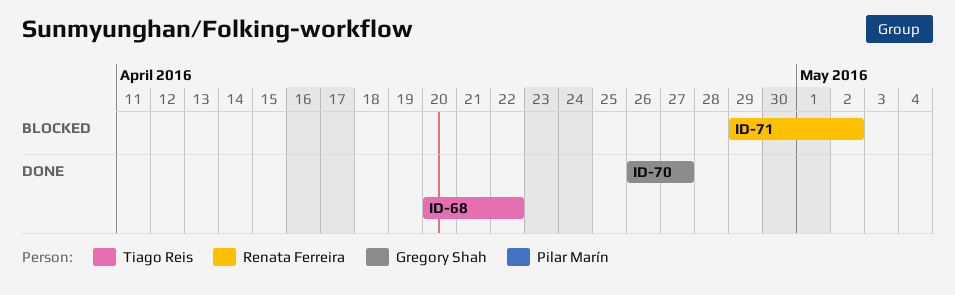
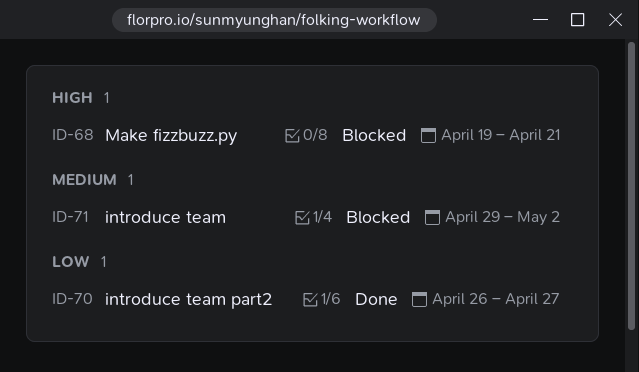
ID-68, status: Done -> Blocked
ID-68, start: Apr 20 -> Apr 19
ID-68, due: Apr 22 -> Apr 21

